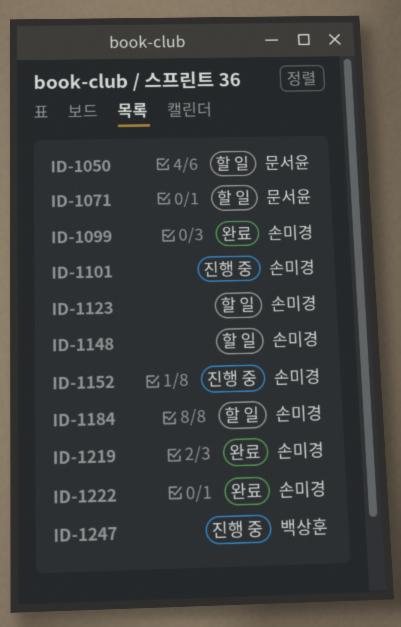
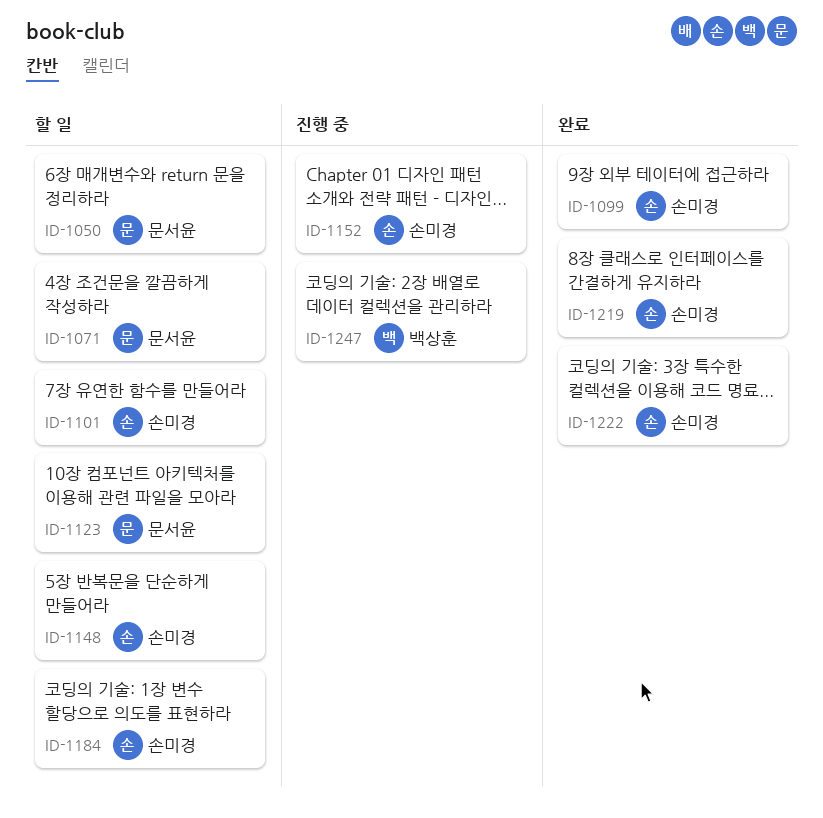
ID-1101, status: 진행 중 -> 할 일
ID-1123, owner: 손미경 -> 문서윤

